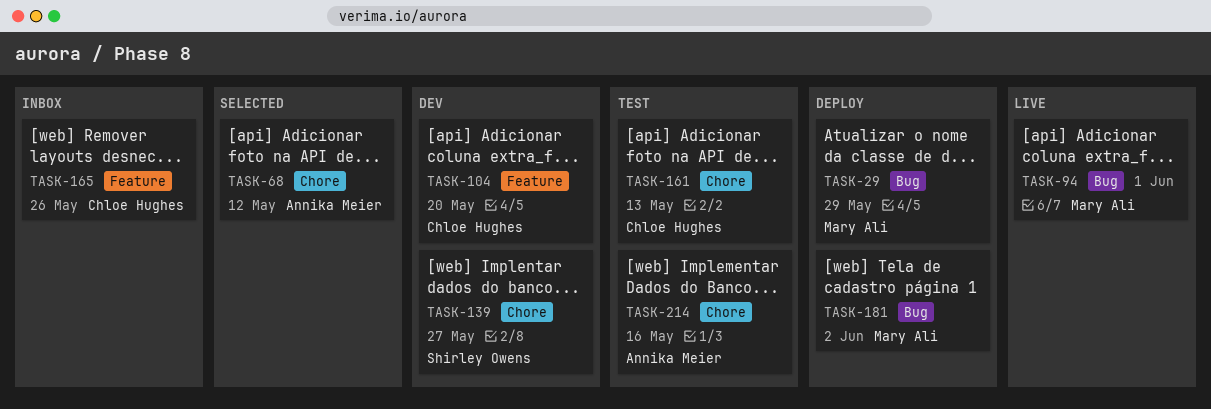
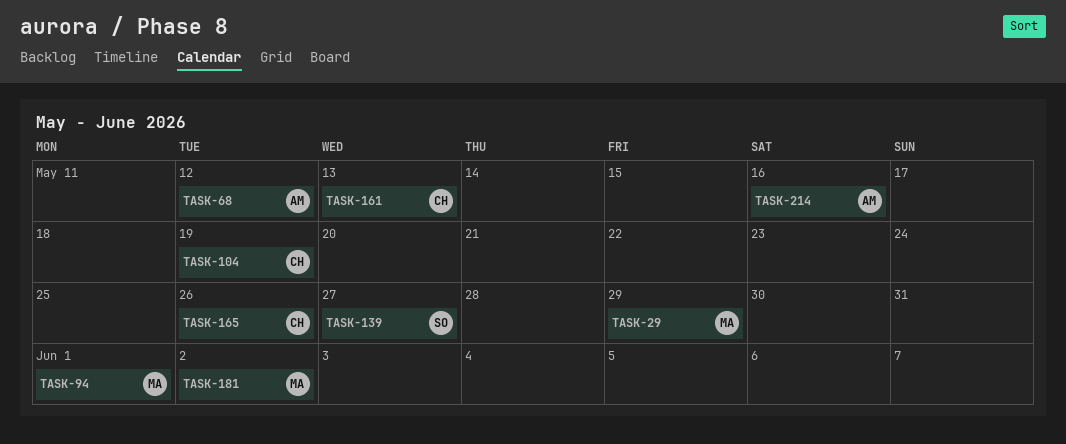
TASK-104, due: May 20 -> May 19

